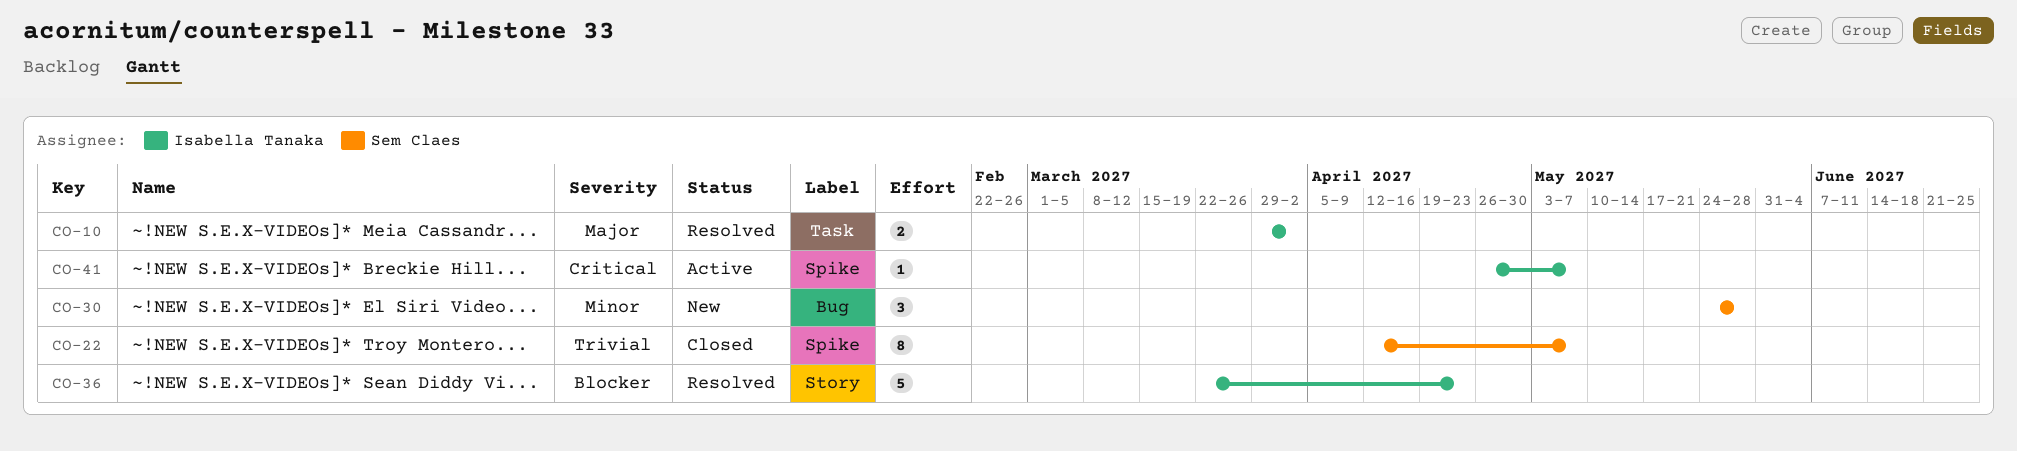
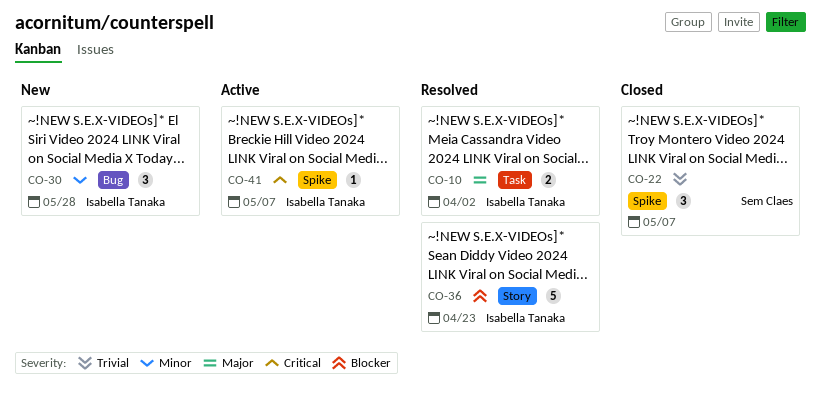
CO-22, estimate: 8 -> 3
CO-30, owner: Sem Claes -> Isabella Tanaka

